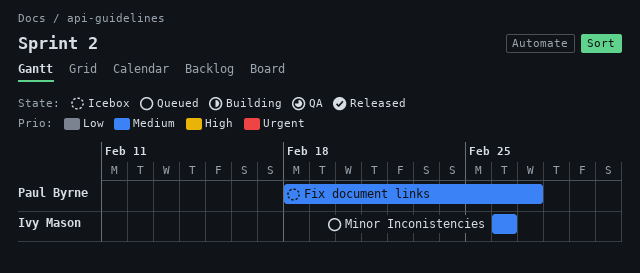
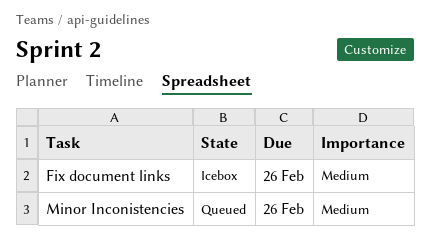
Fix document links, due: Feb 27 -> Feb 26

